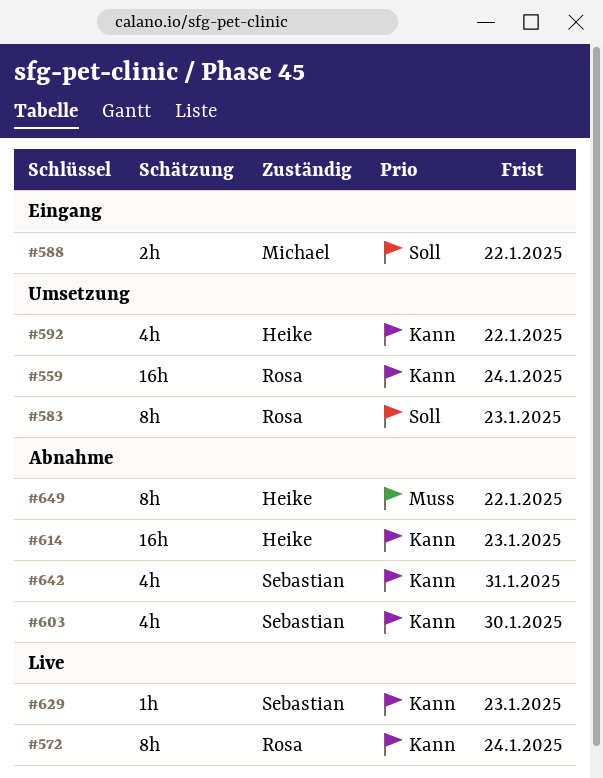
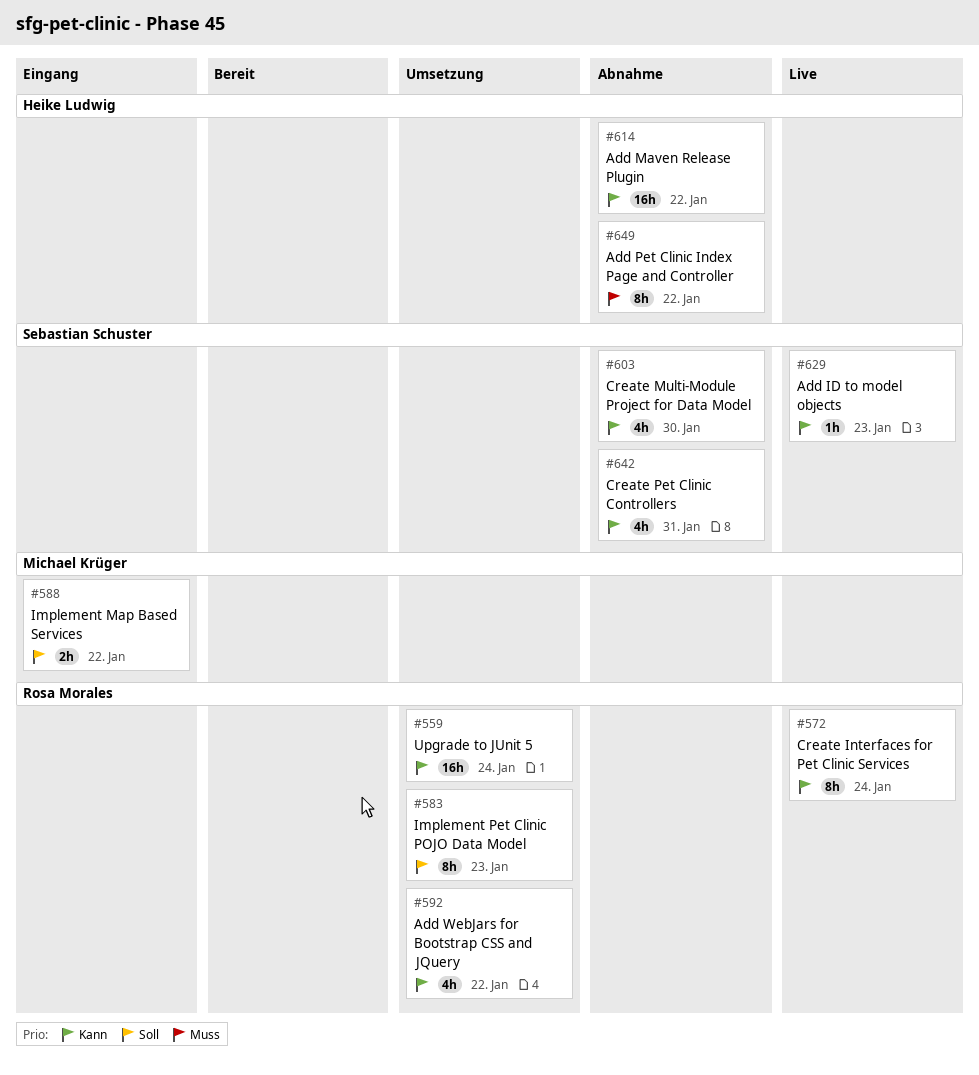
#592, owner: Heike Ludwig -> Rosa Morales
#614, due: Jan 23 -> Jan 22

